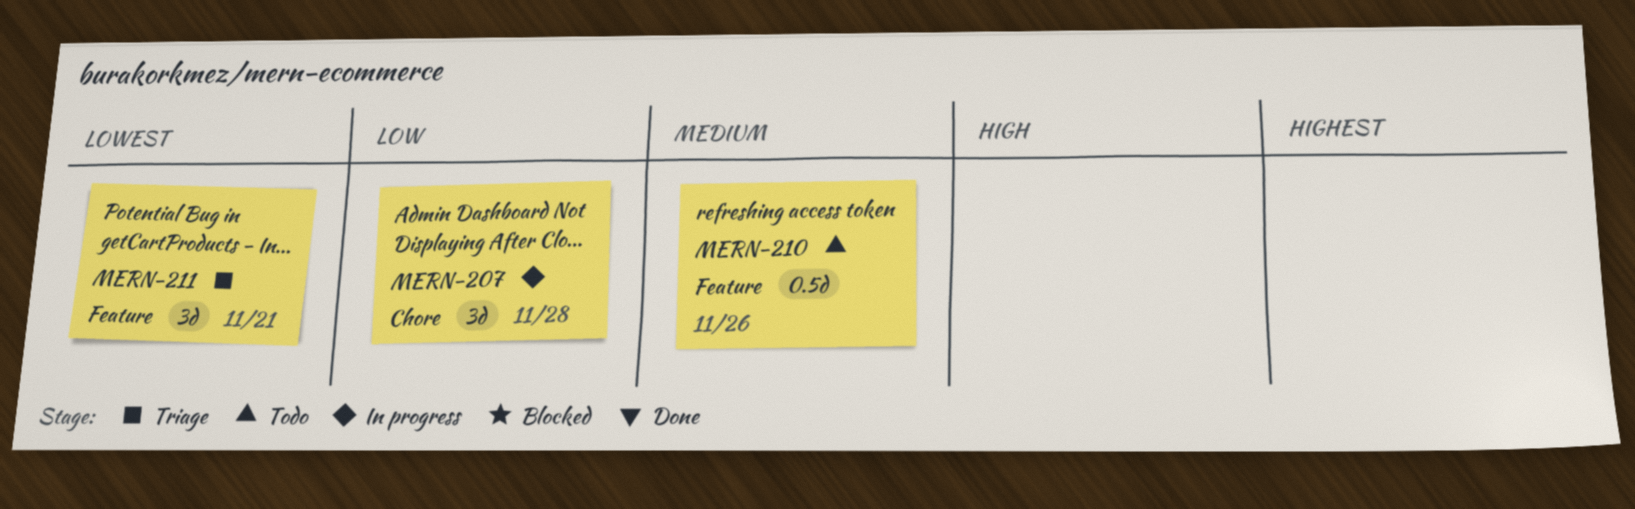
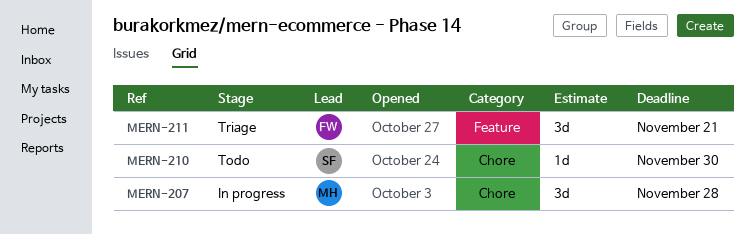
MERN-210, label: Feature -> Chore
MERN-210, estimate: 0.5d -> 1d
MERN-210, due: Nov 26 -> Nov 30

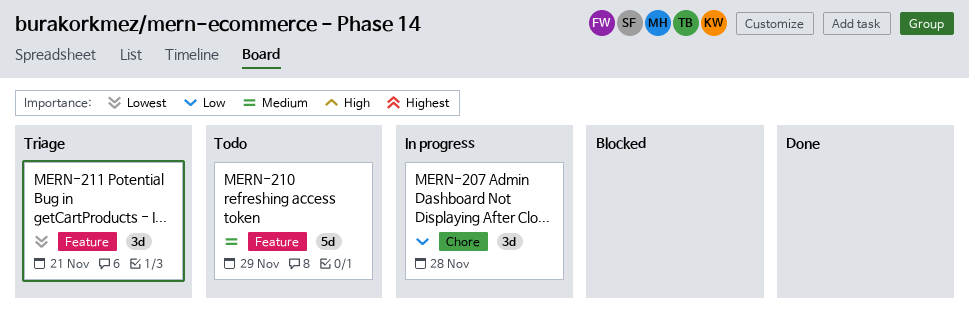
MERN-210, label: Chore -> Feature
MERN-210, estimate: 1d -> 5d
MERN-210, due: Nov 30 -> Nov 29

